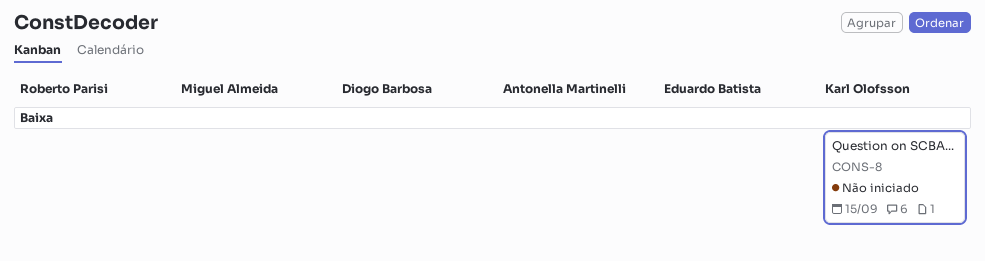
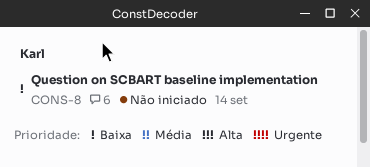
CONS-8, due: Sep 15 -> Sep 14

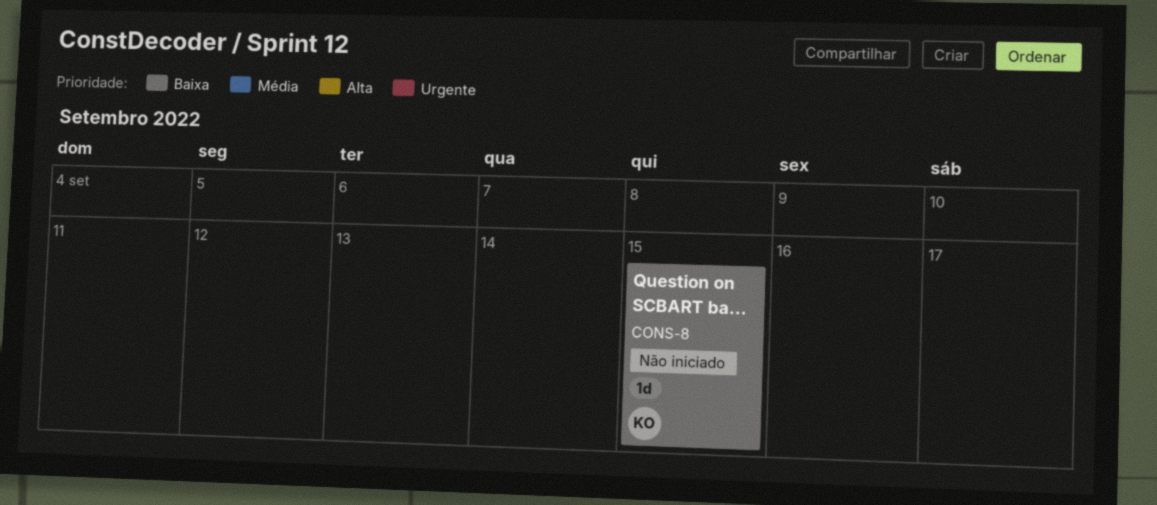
CONS-8, due: Sep 14 -> Sep 15

